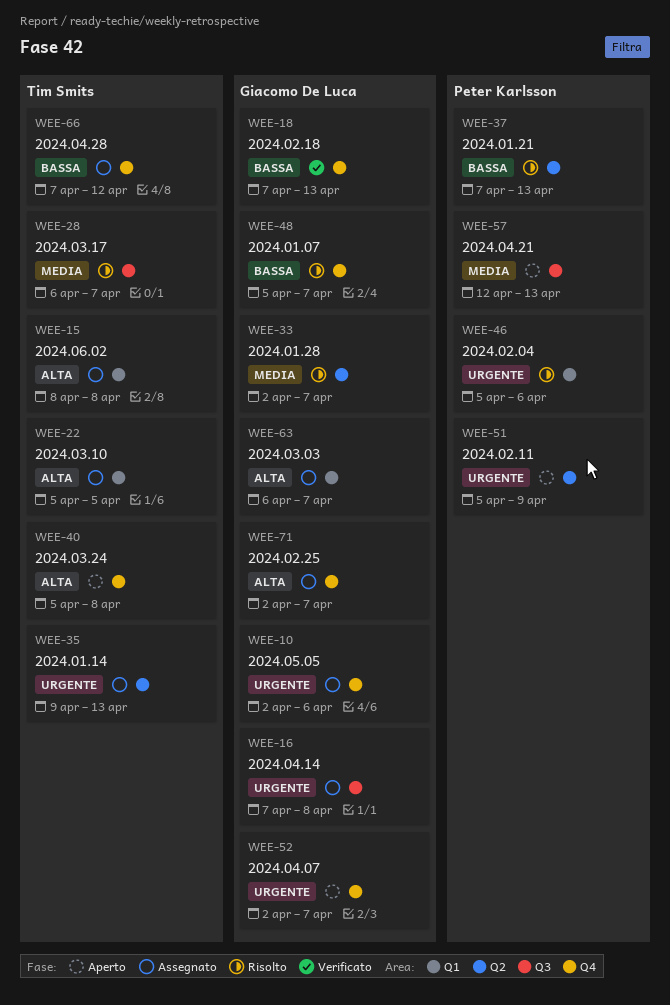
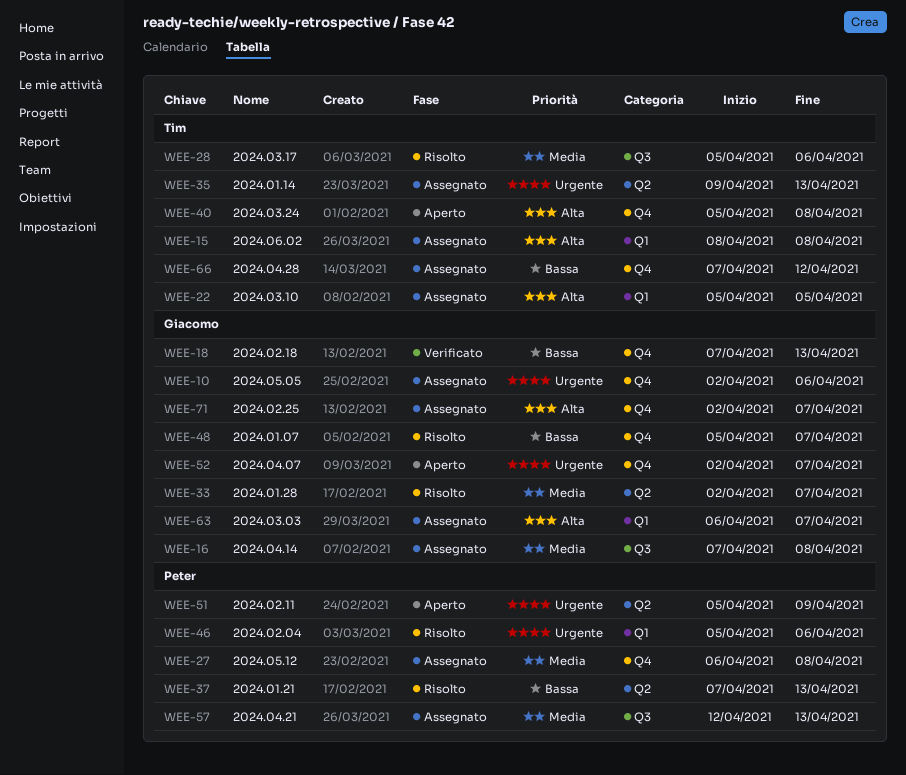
WEE-16, priority: Urgente -> Media
WEE-27: none -> present
WEE-28, start: Apr 6 -> Apr 5
WEE-28, due: Apr 7 -> Apr 6
WEE-57, status: Aperto -> Assegnato

